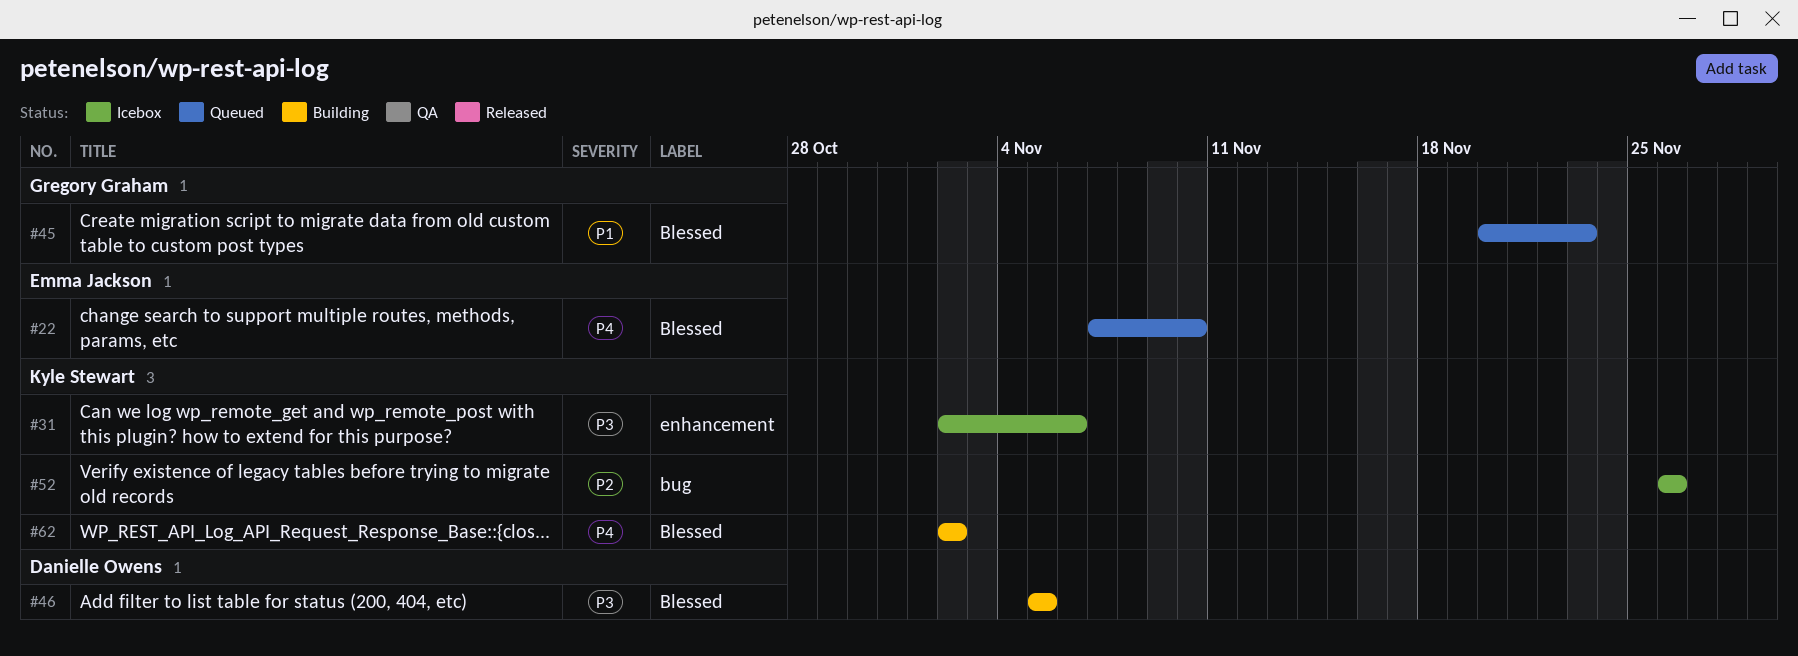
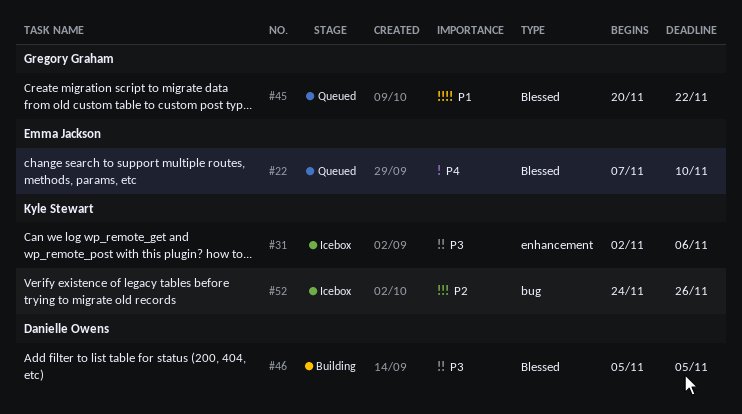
#45, due: Nov 23 -> Nov 22
#52, start: Nov 26 -> Nov 24
#62: present -> none

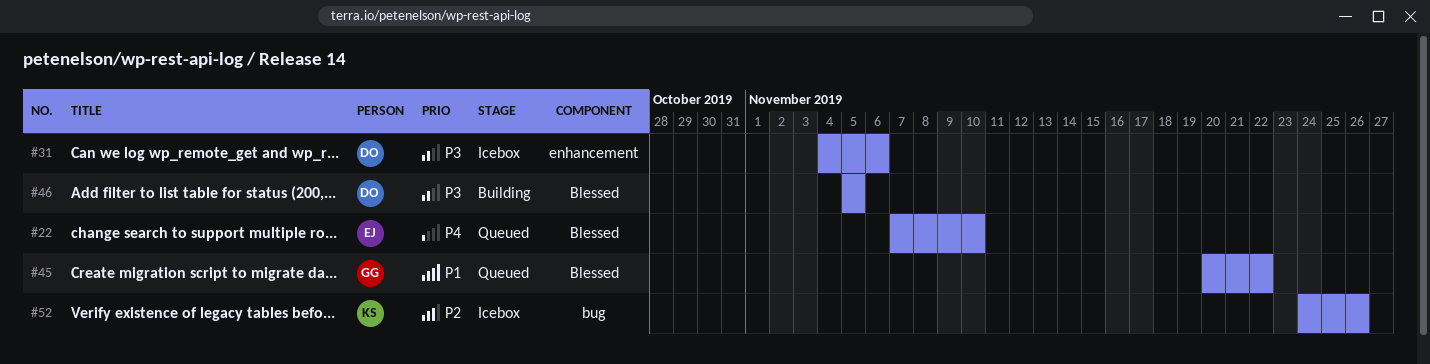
#31, owner: Kyle Stewart -> Danielle Owens
#31, start: Nov 2 -> Nov 4

